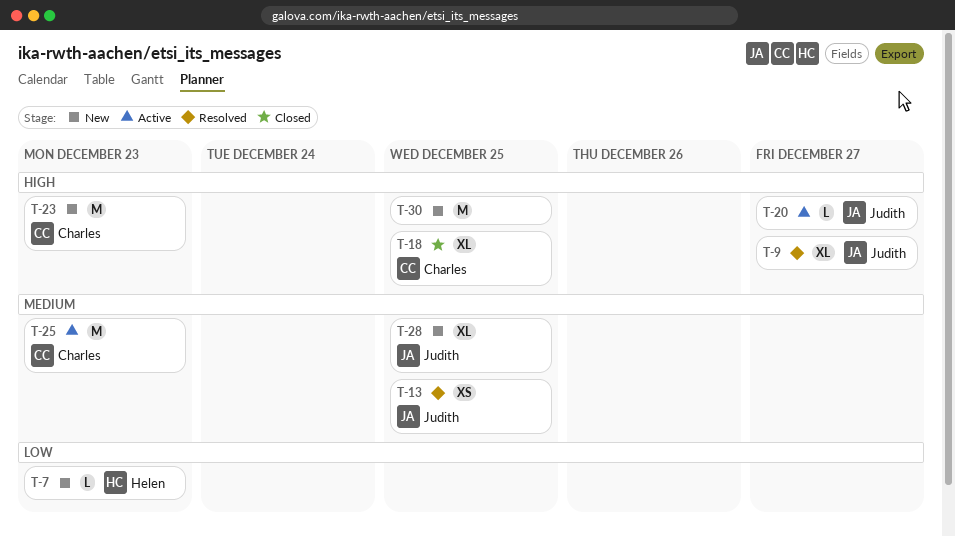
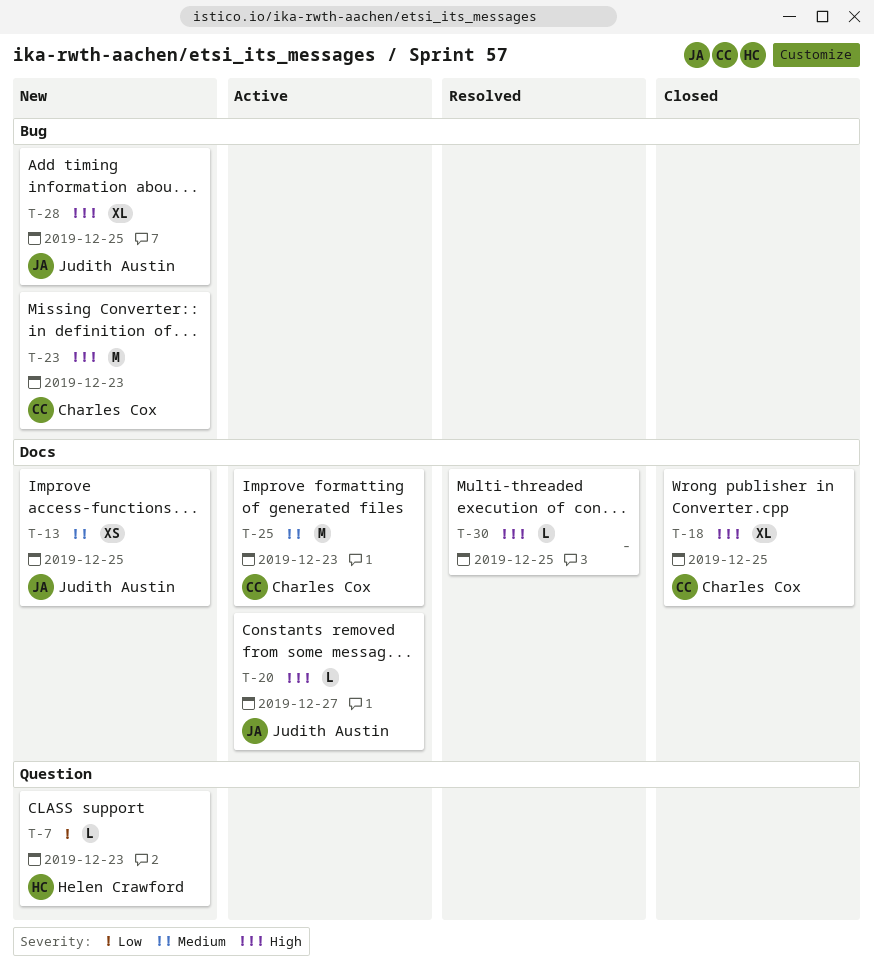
T-9: present -> none
T-13, status: Resolved -> New
T-28, priority: Medium -> High
T-30, status: New -> Resolved
T-30, estimate: M -> L

